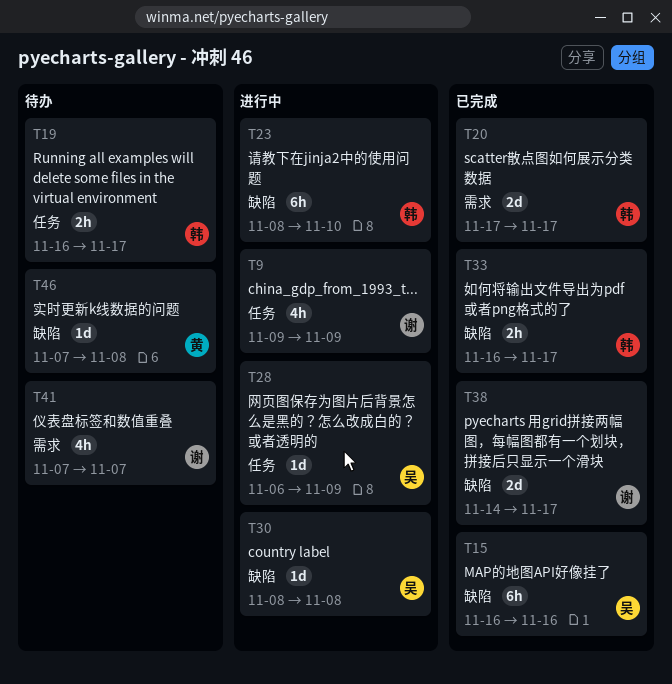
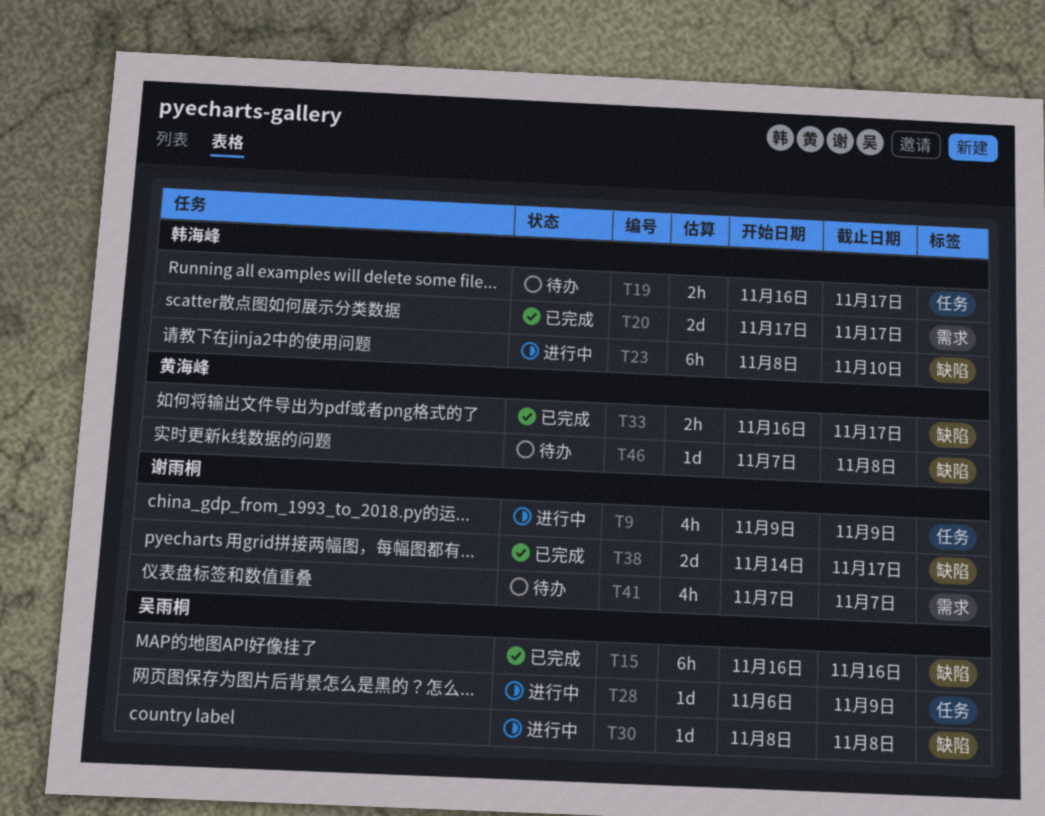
T33, owner: 韩海峰 -> 黄海峰

